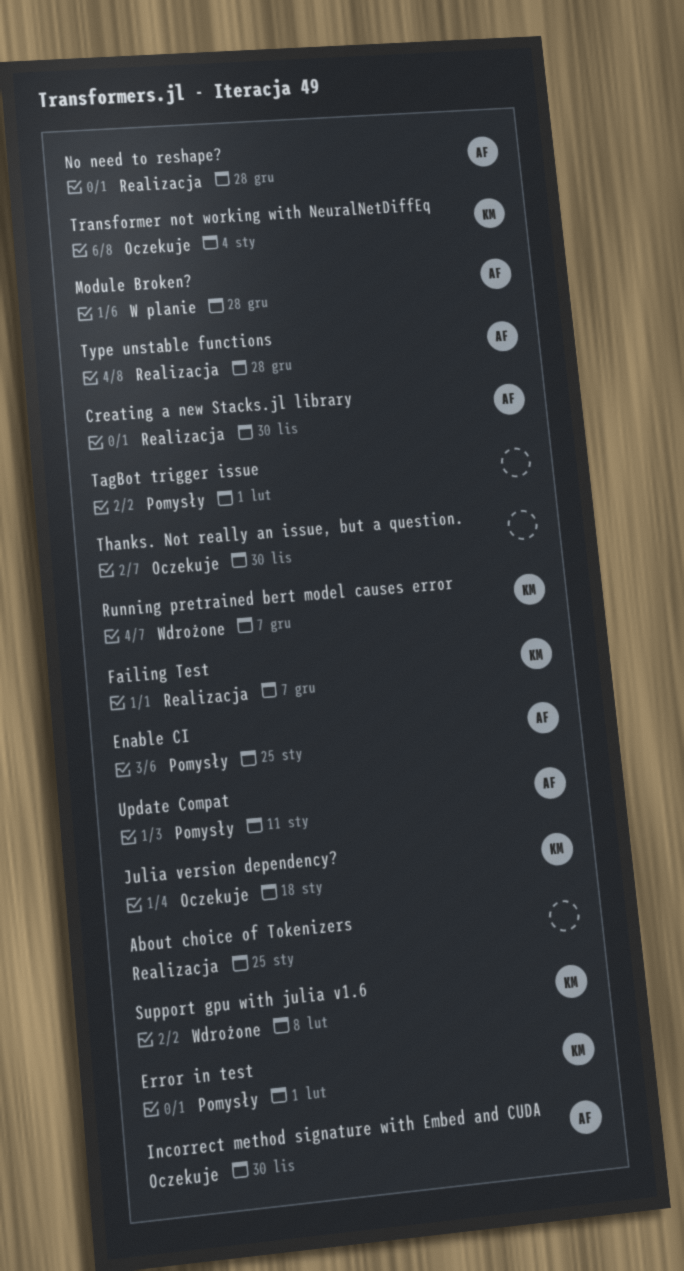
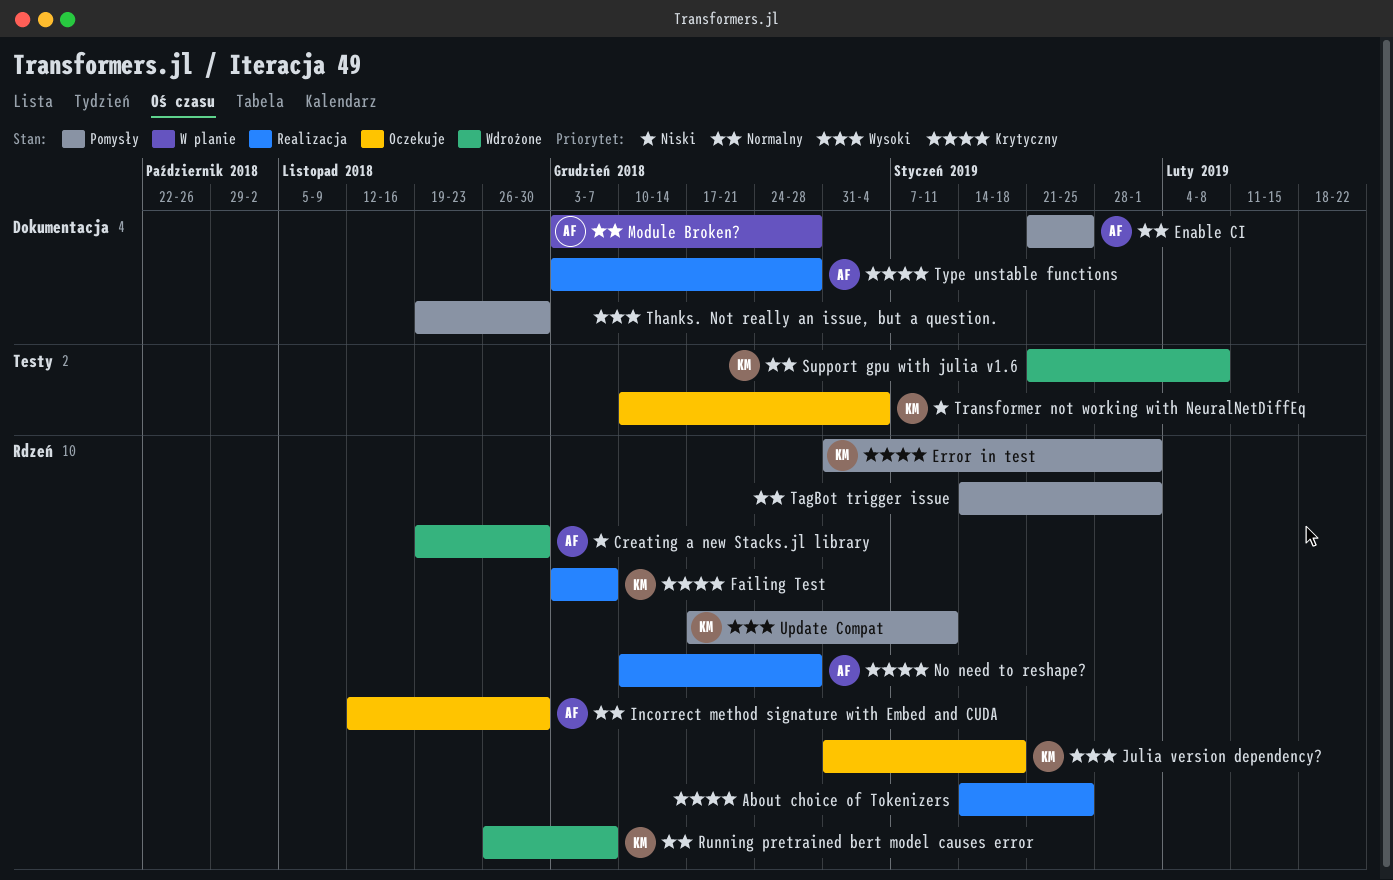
Creating a new Stacks.jl library, status: Realizacja -> Wdrożone
Thanks. Not really an issue, but a question., status: Oczekuje -> Pomysły
Update Compat, owner: AF -> KM

